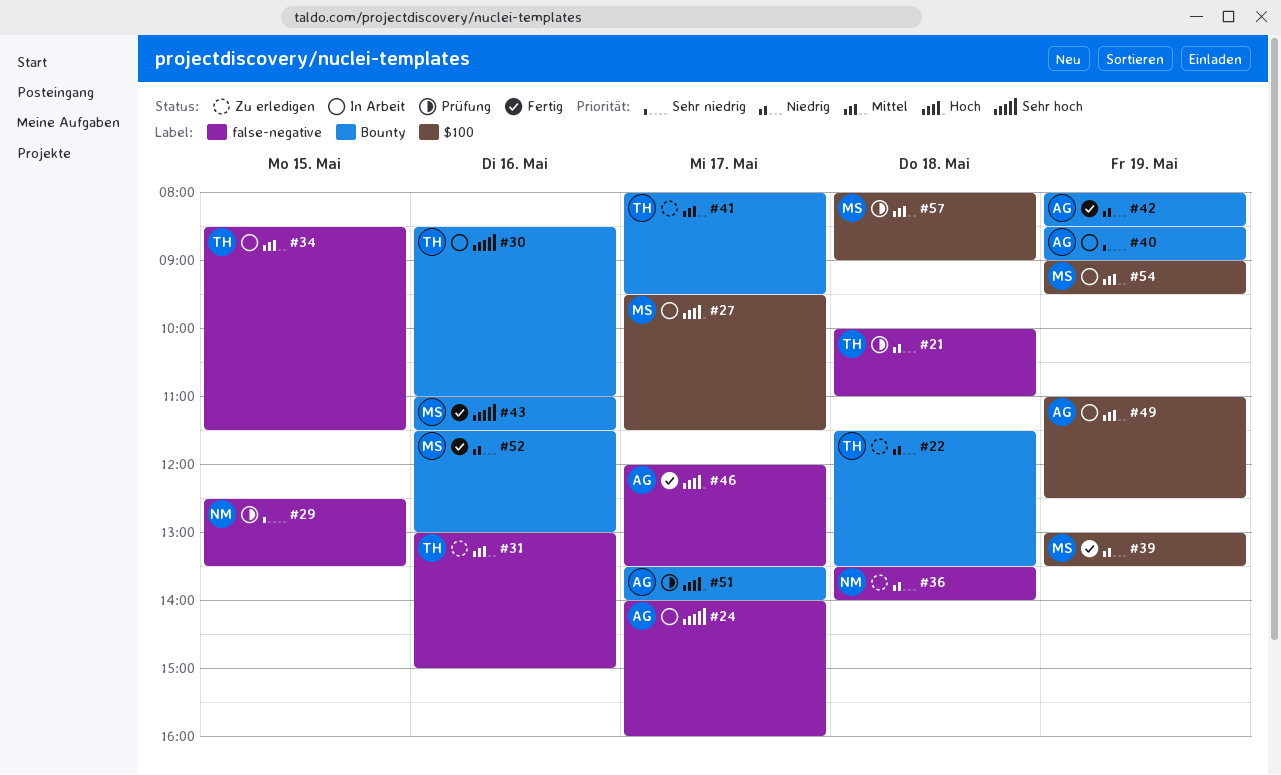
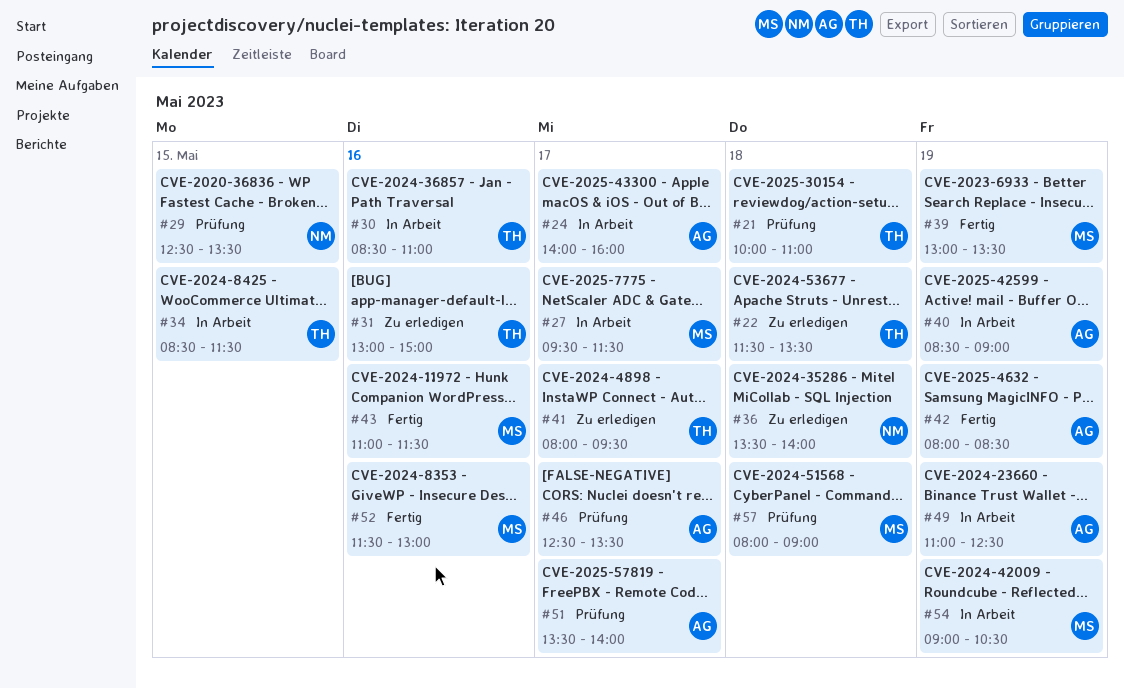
#46, status: Fertig -> Prüfung
#46, begins: 12:00 -> 12:30
#54, ends: 09:30 -> 10:30

